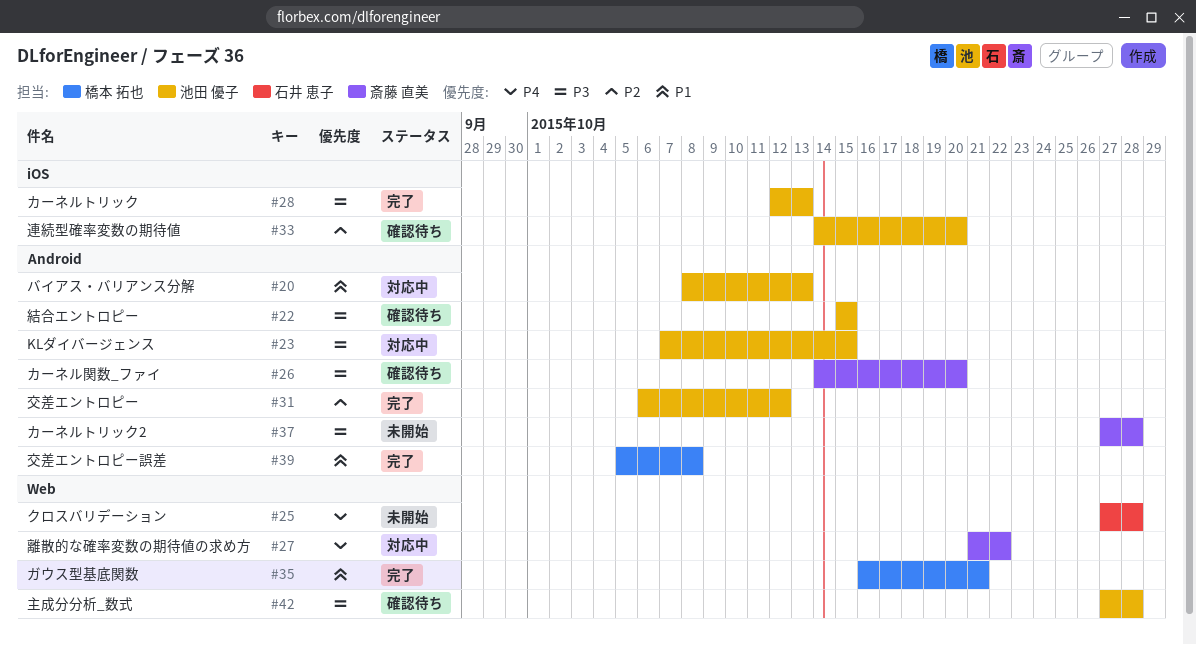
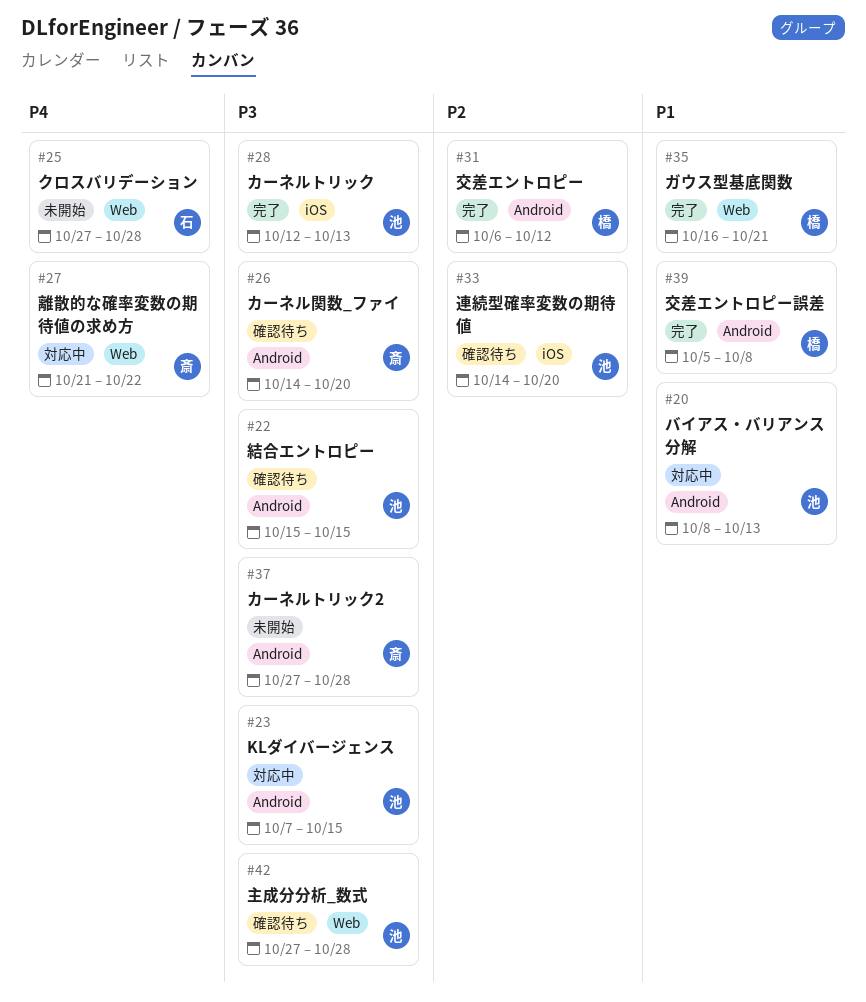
#31, owner: 池田 優子 -> 橋本 拓也

